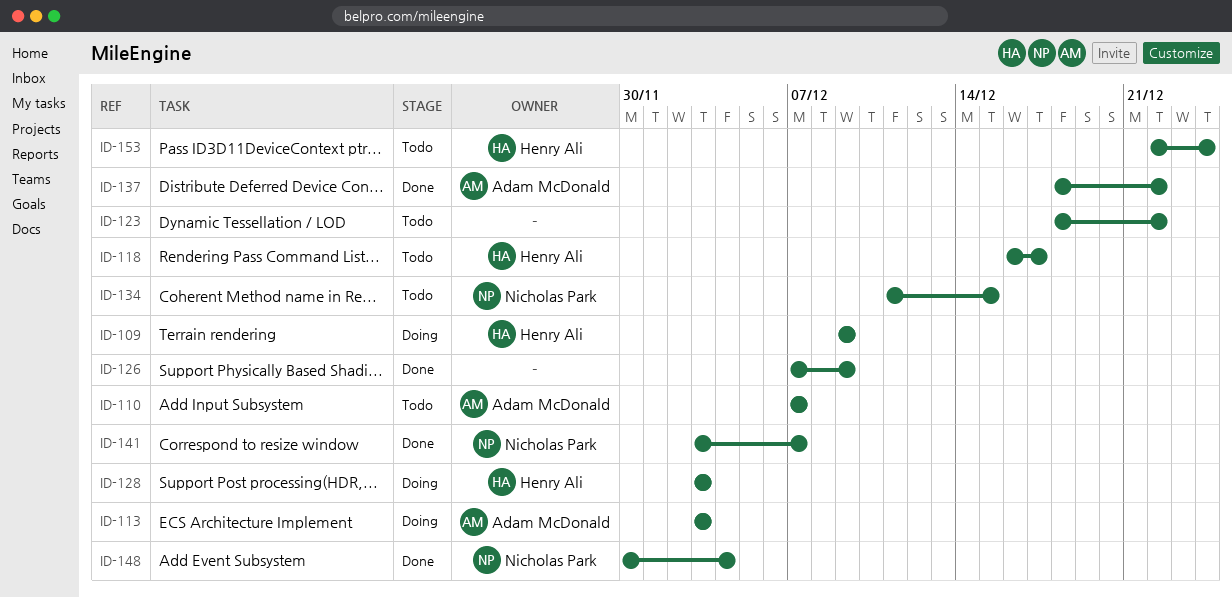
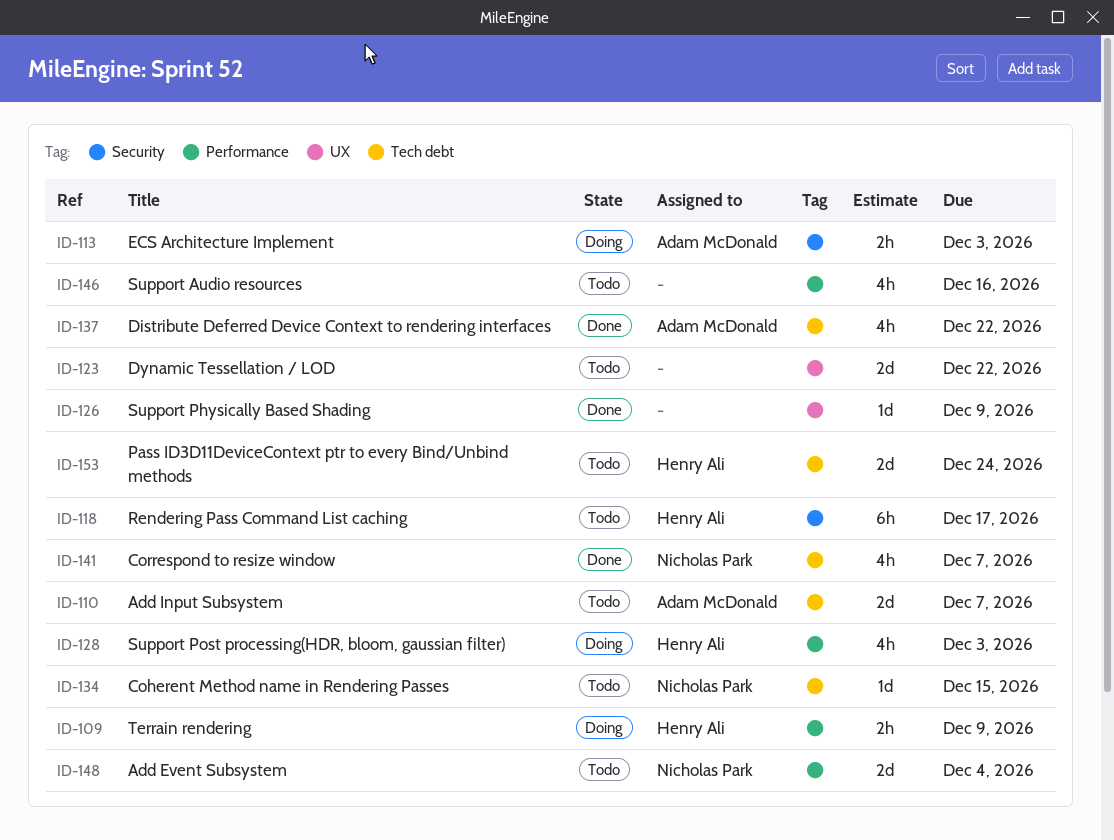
ID-146: none -> present
ID-148, status: Done -> Todo

